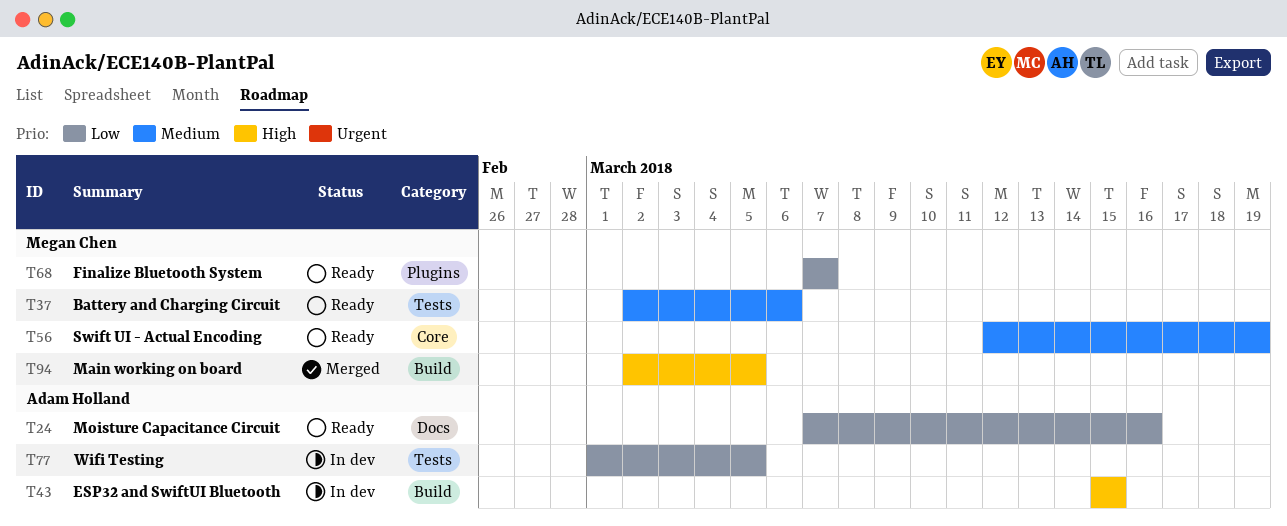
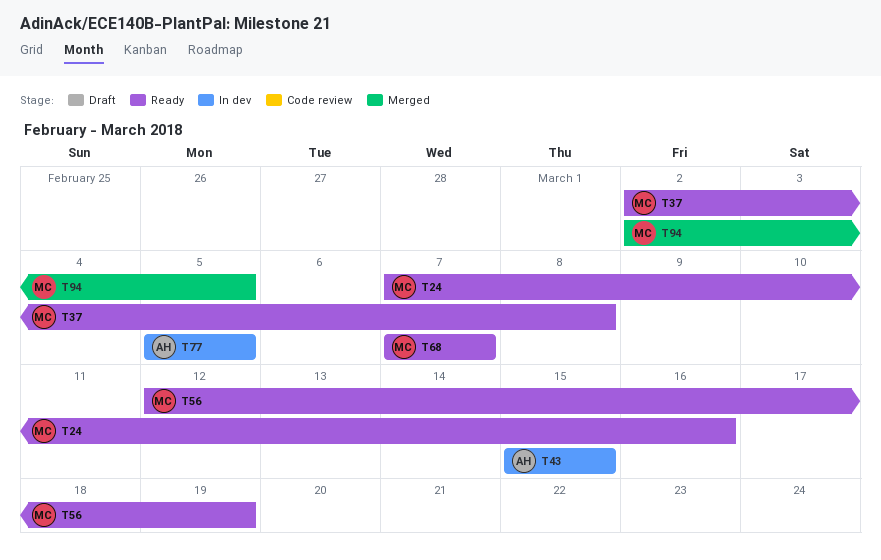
T24, owner: Adam Holland -> Megan Chen
T37, due: Mar 6 -> Mar 8
T77, start: Mar 1 -> Mar 5

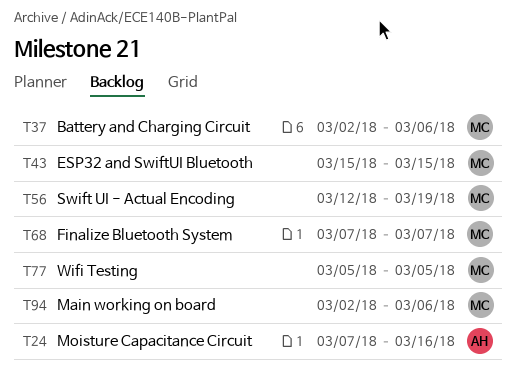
T24, owner: MC -> AH
T37, due: Mar 8 -> Mar 6
T43, owner: AH -> MC
T77, owner: AH -> MC
T94, due: Mar 5 -> Mar 6

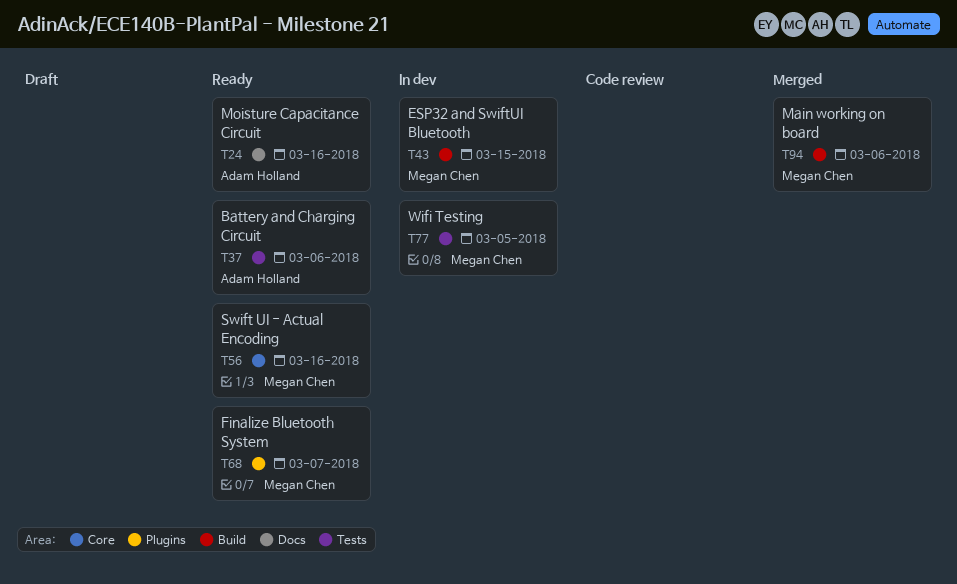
T37, owner: Megan Chen -> Adam Holland
T56, due: Mar 19 -> Mar 16

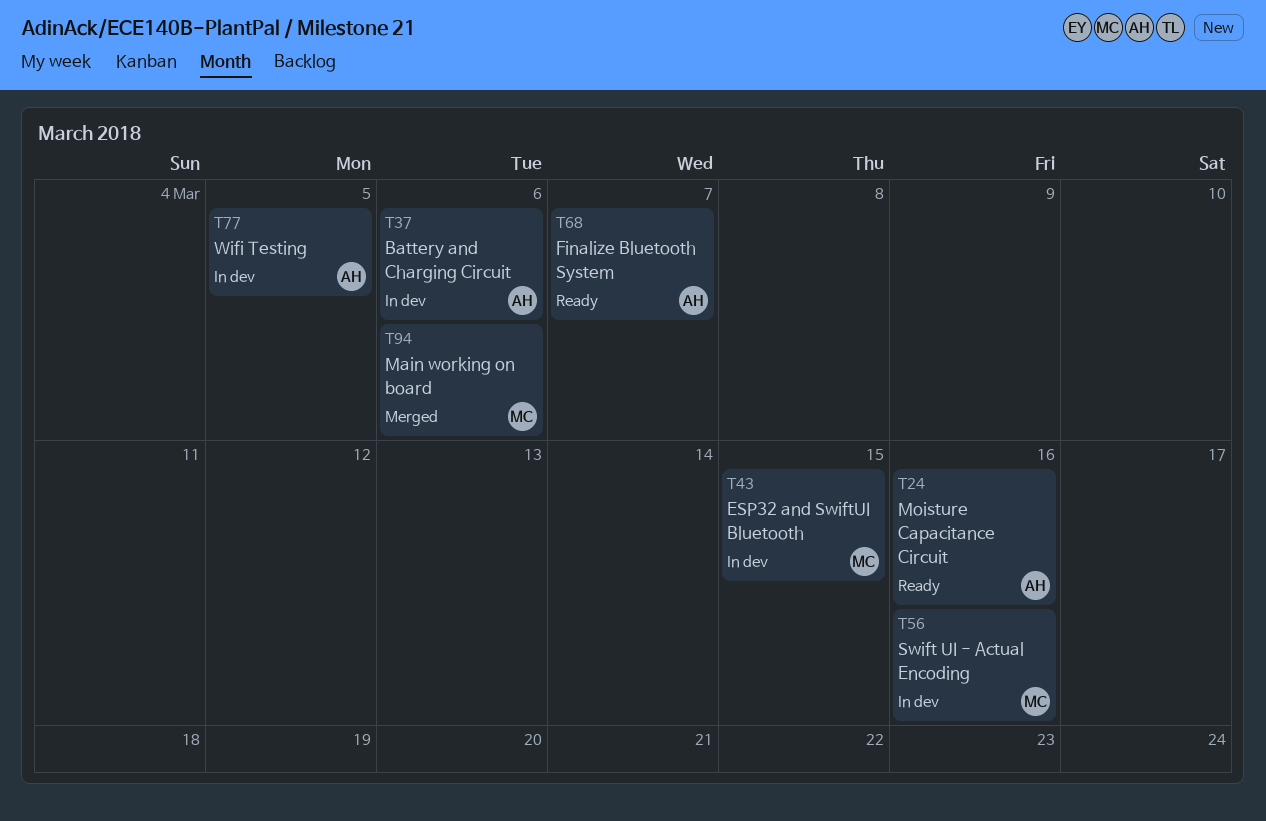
T37, status: Ready -> In dev
T56, status: Ready -> In dev
T68, owner: Megan Chen -> Adam Holland
T77, owner: Megan Chen -> Adam Holland

